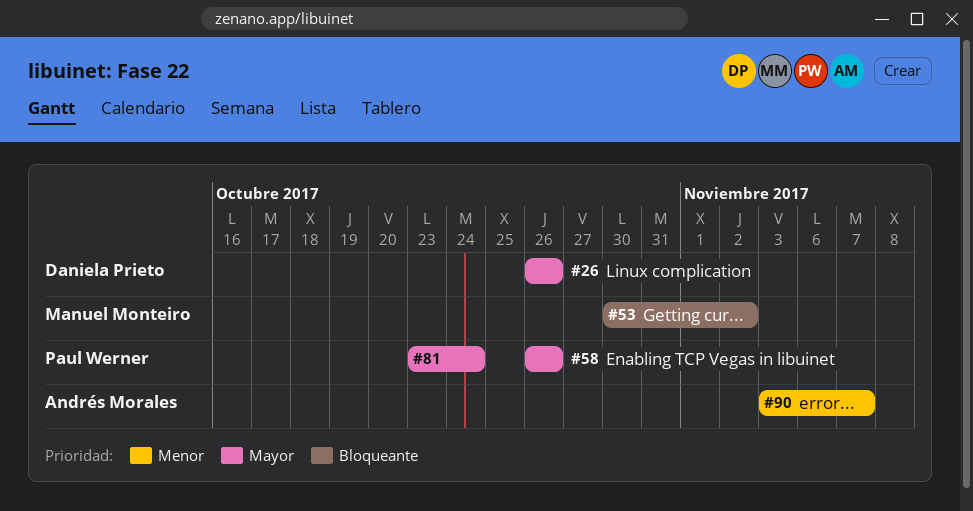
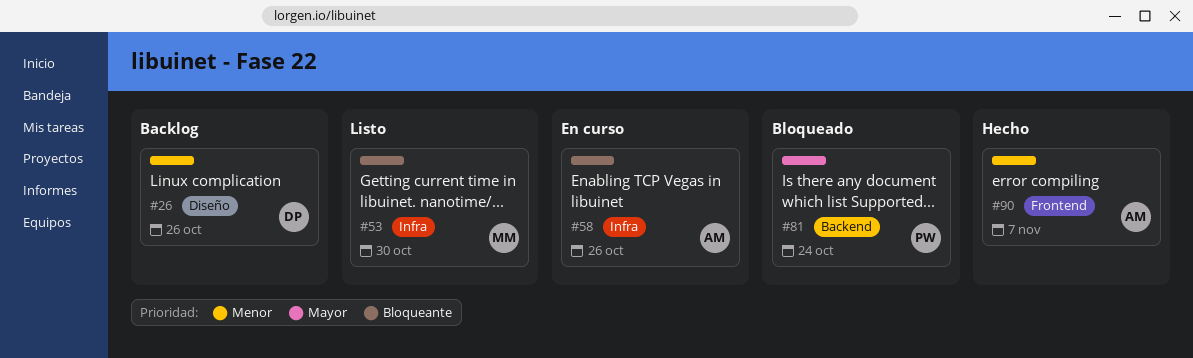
#26, priority: Mayor -> Menor
#53, due: Nov 2 -> Oct 30
#58, owner: Paul Werner -> Andrés Morales
#58, priority: Mayor -> Bloqueante

